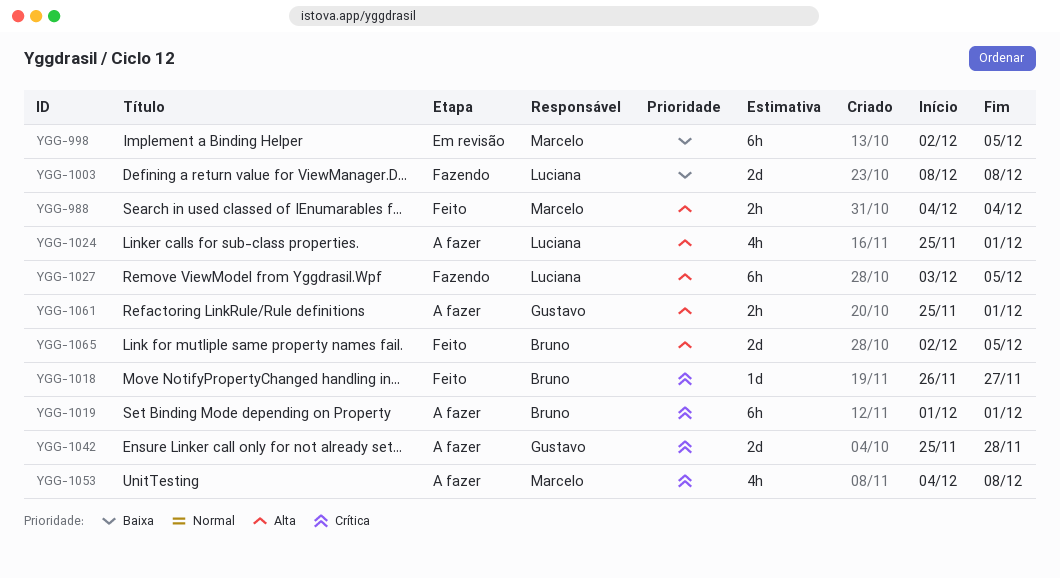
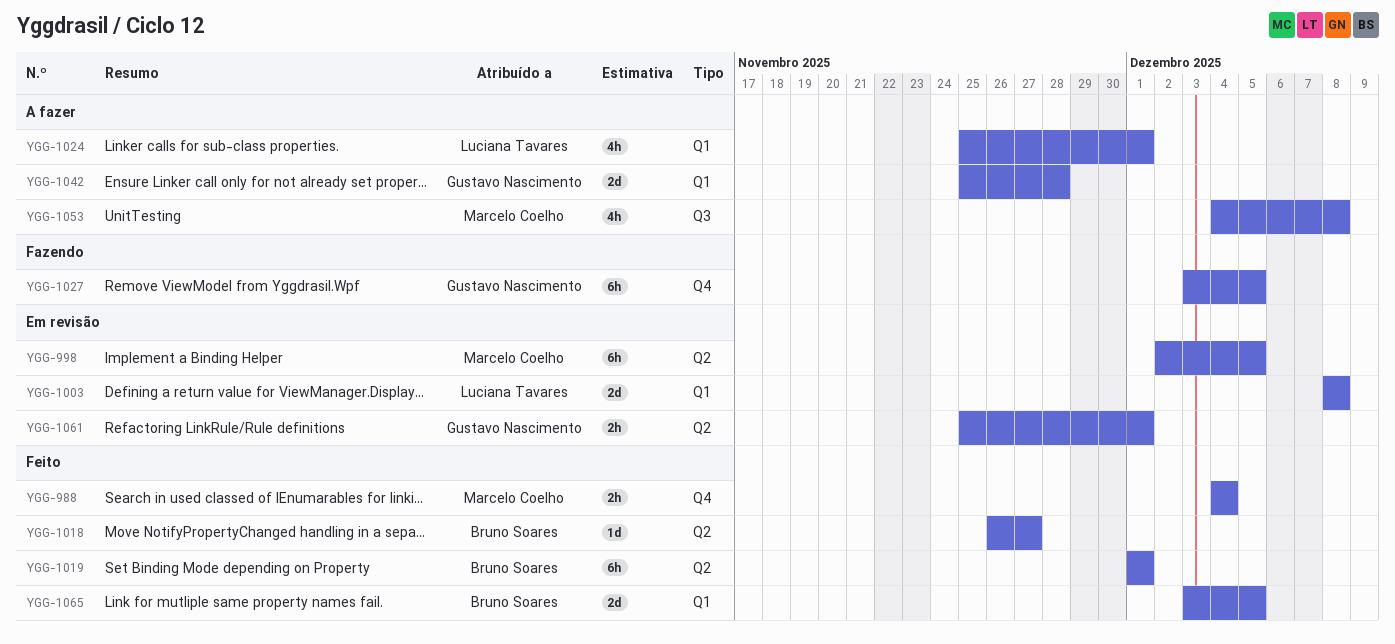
YGG-1003, status: Fazendo -> Em revisão
YGG-1019, status: A fazer -> Feito
YGG-1027, owner: Luciana Tavares -> Gustavo Nascimento
YGG-1061, status: A fazer -> Em revisão
YGG-1065, start: Dec 2 -> Dec 3

